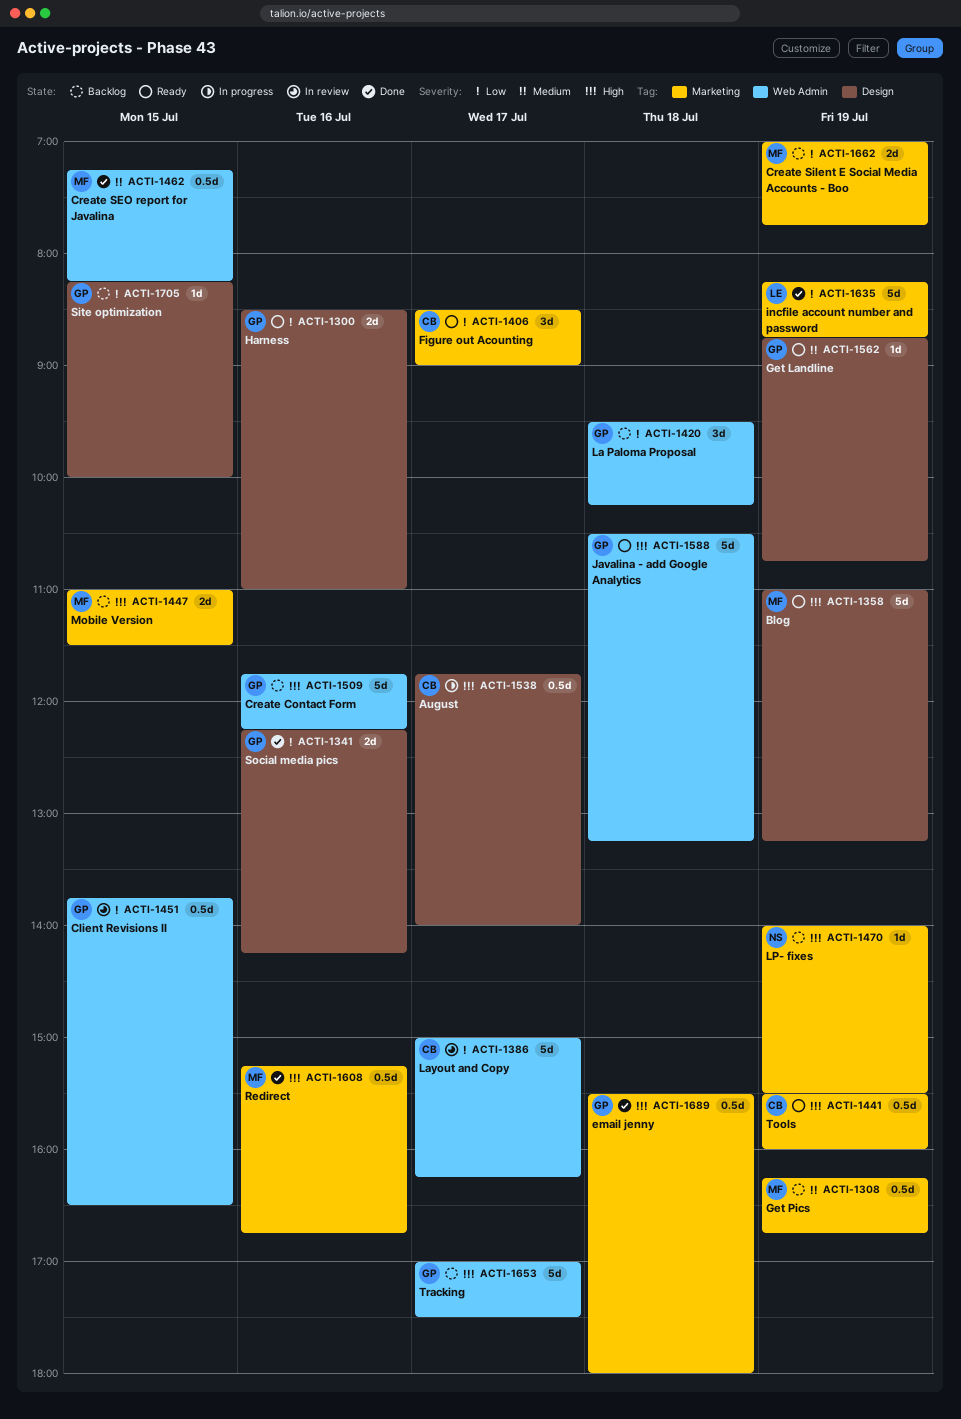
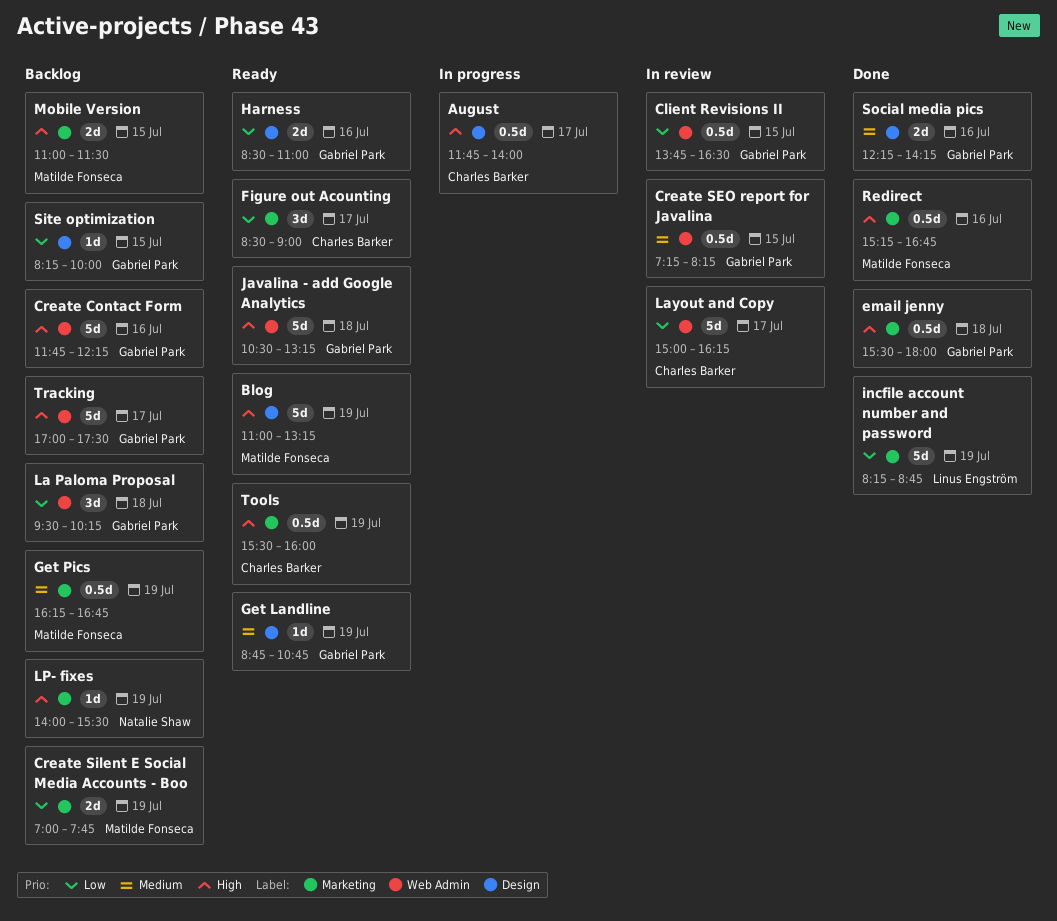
Create SEO report for Javalina, status: Done -> In review
Create SEO report for Javalina, owner: Matilde Fonseca -> Gabriel Park
Social media pics, priority: Low -> Medium

